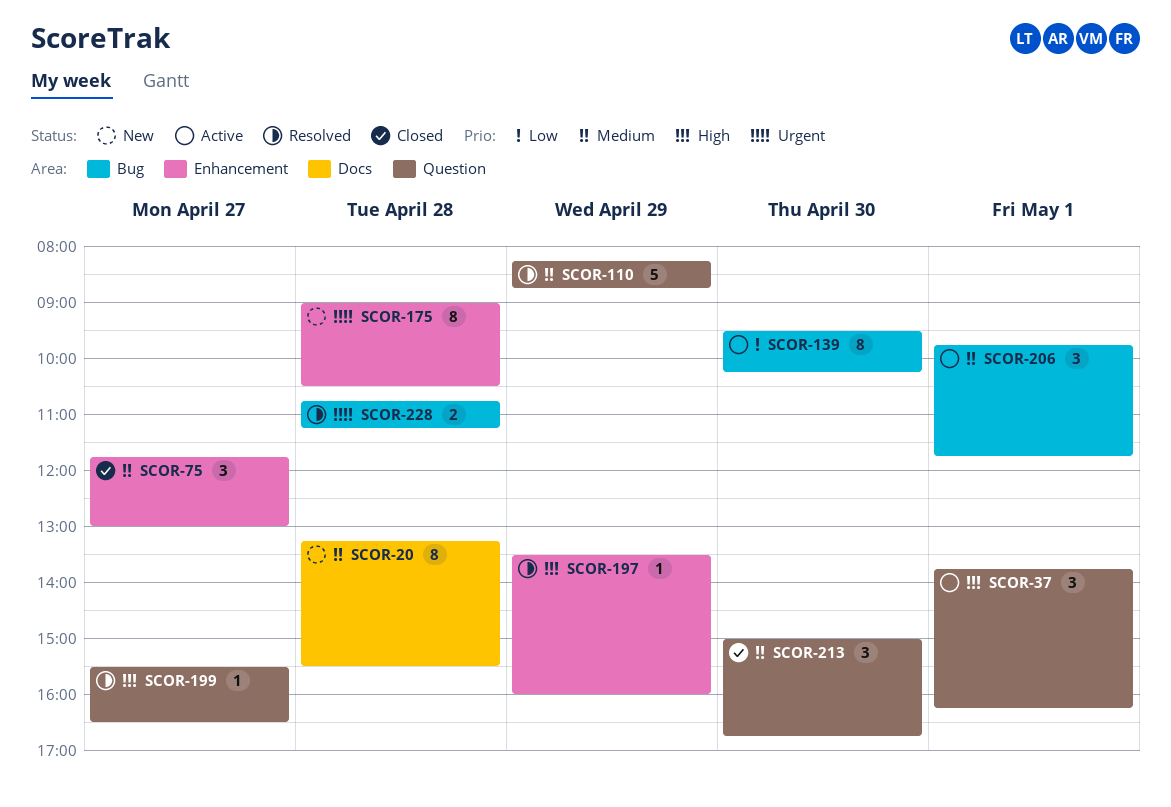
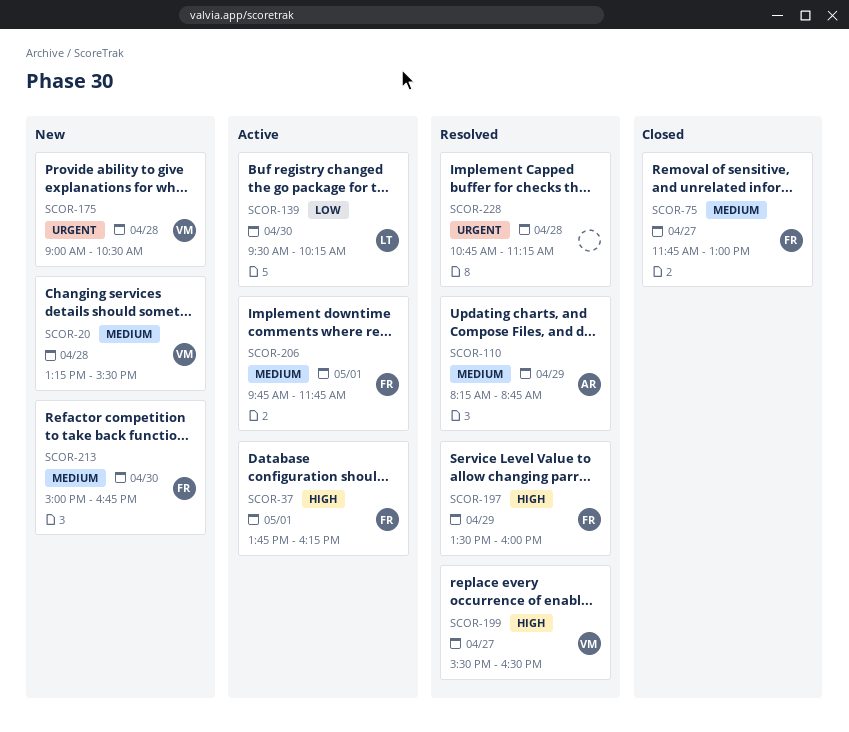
SCOR-213, status: Closed -> New

